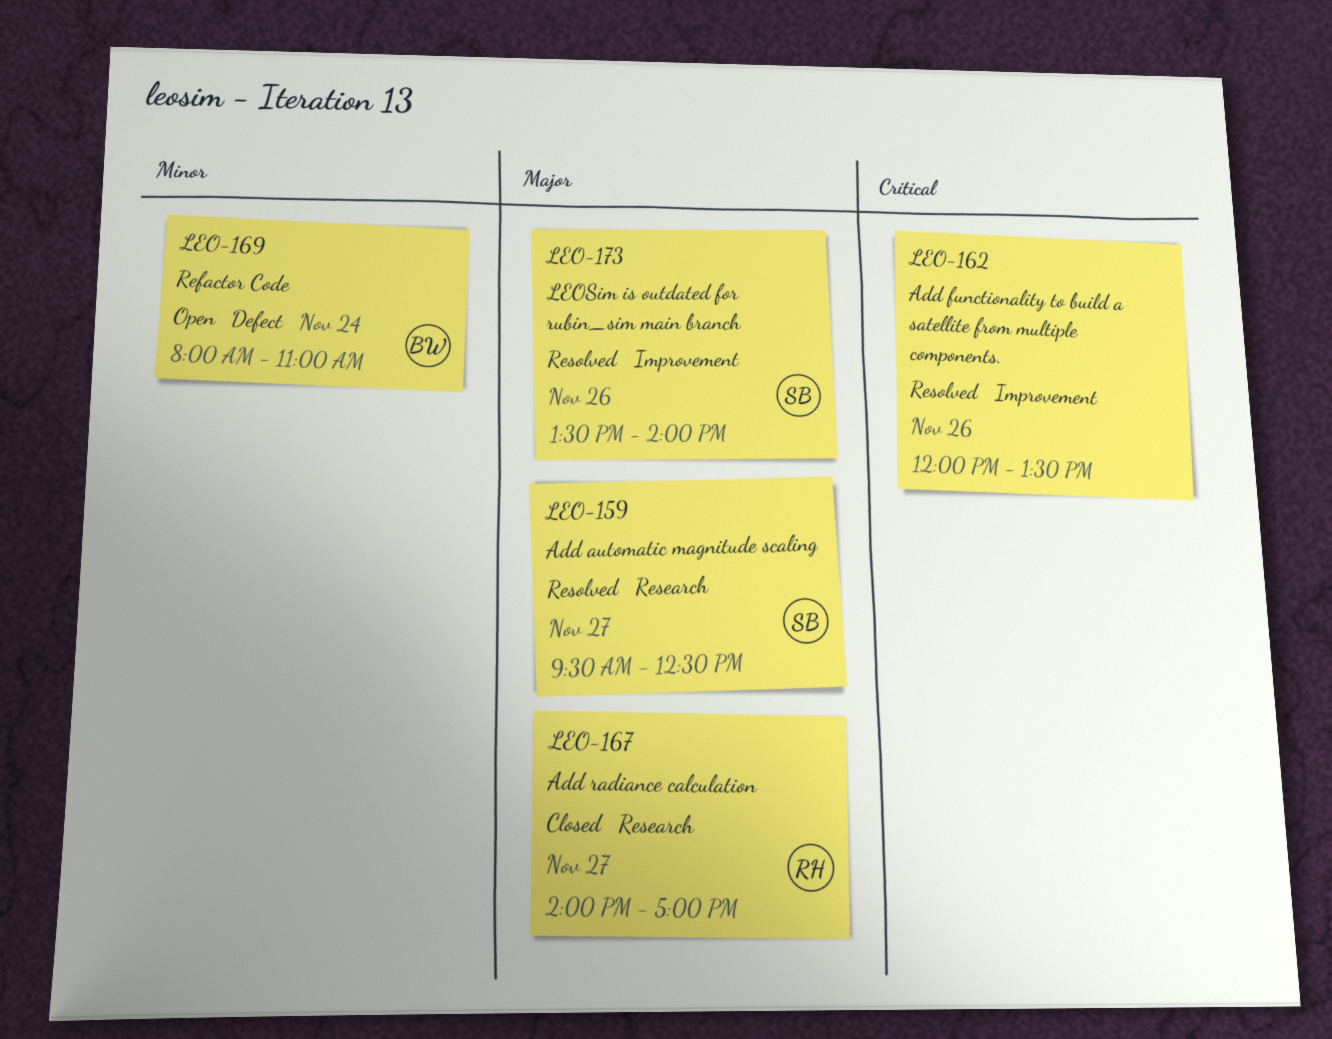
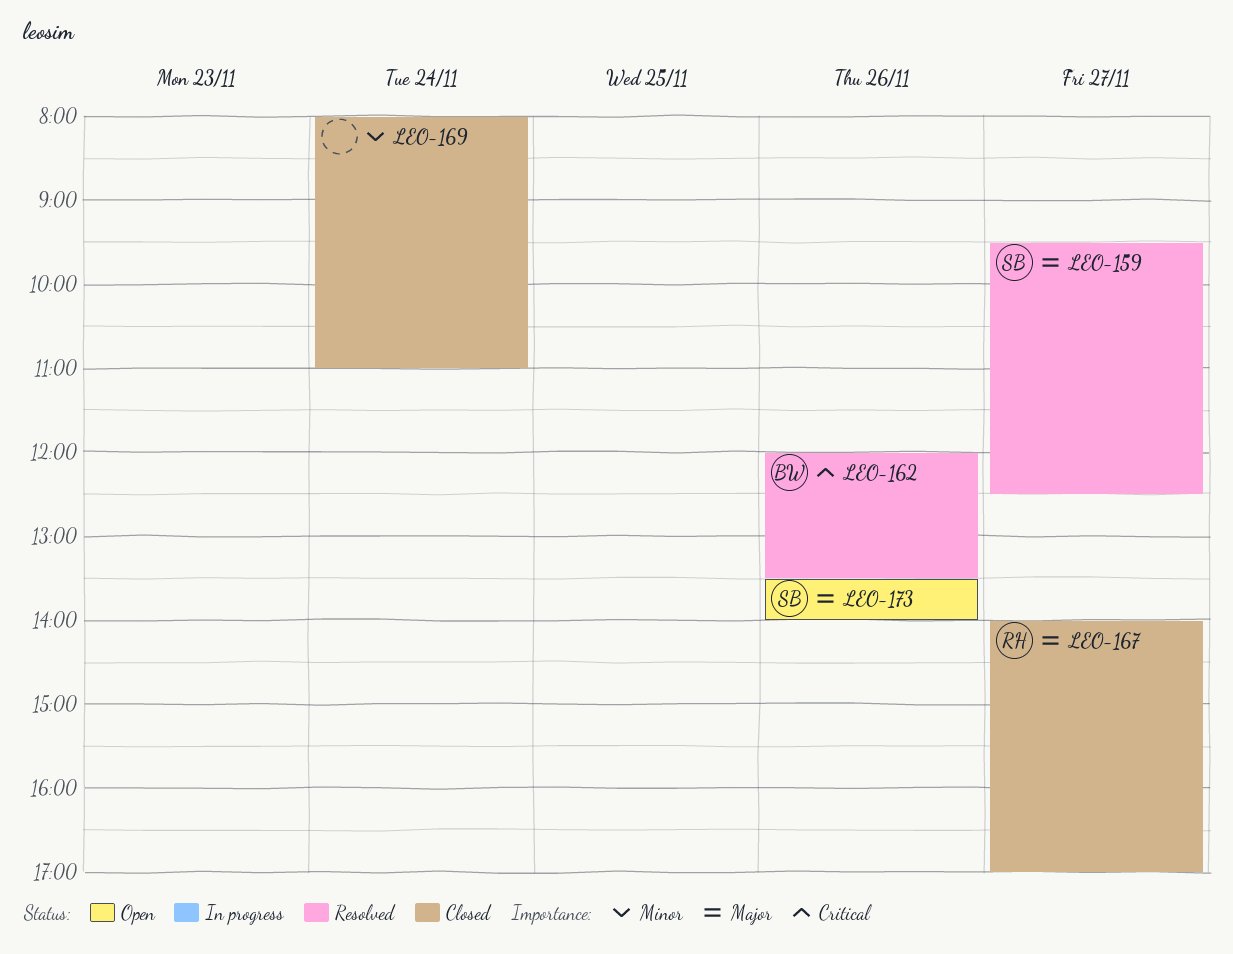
LEO-162, owner: none -> BW
LEO-169, status: Open -> Closed
LEO-169, owner: BW -> none
LEO-173, status: Resolved -> Open

